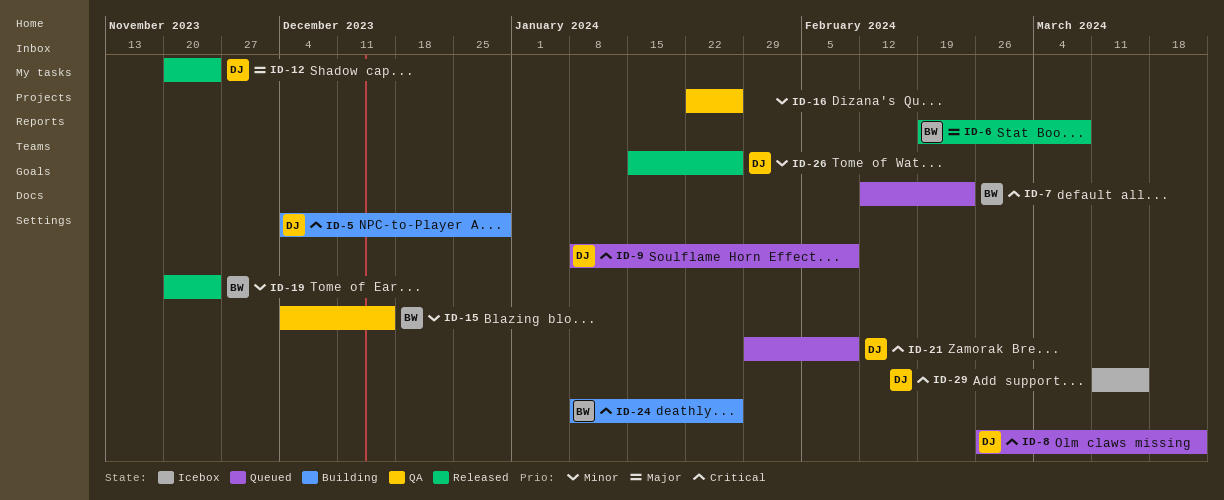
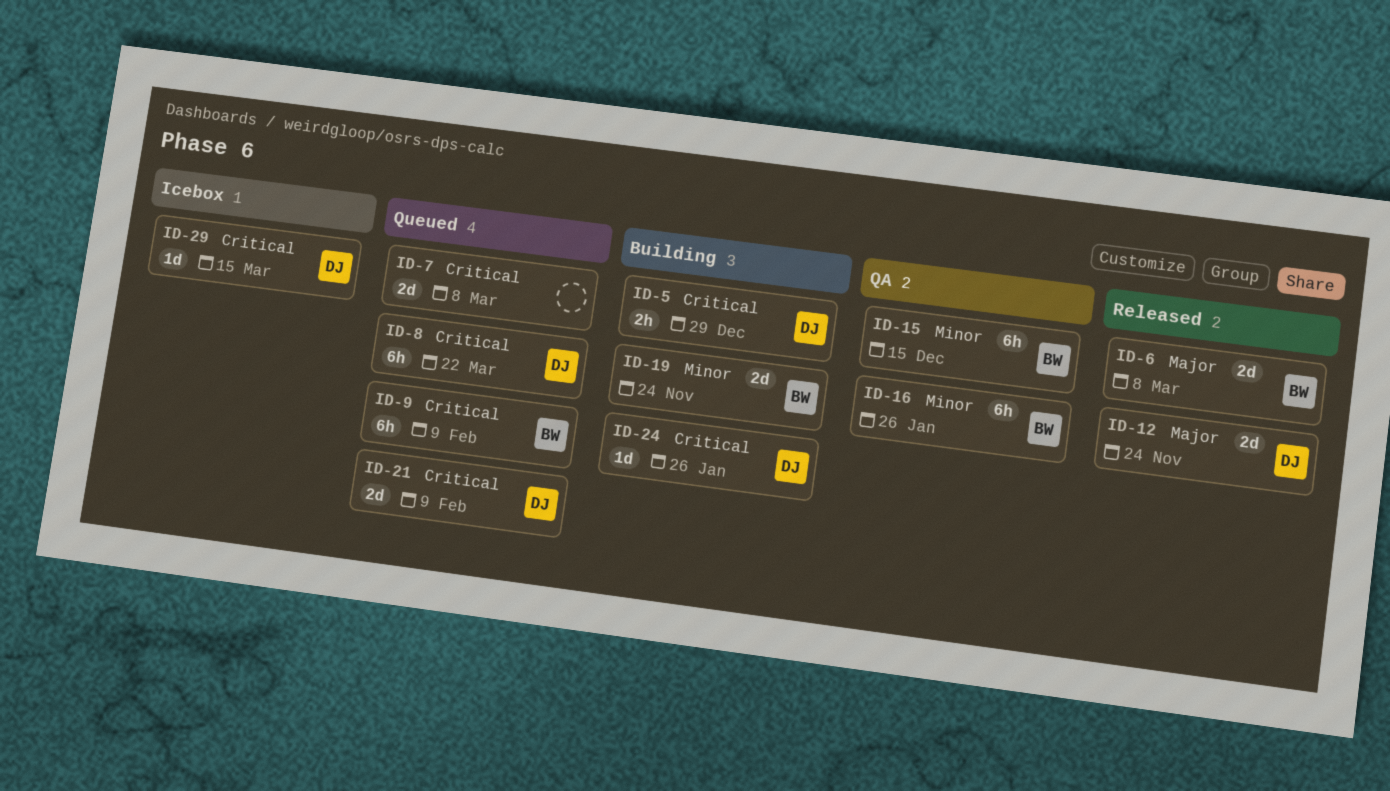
ID-7, owner: BW -> none
ID-7, due: Feb 23 -> Mar 8
ID-9, owner: DJ -> BW
ID-16, owner: none -> BW
ID-19, status: Released -> Building
ID-24, owner: BW -> DJ
ID-26: present -> none

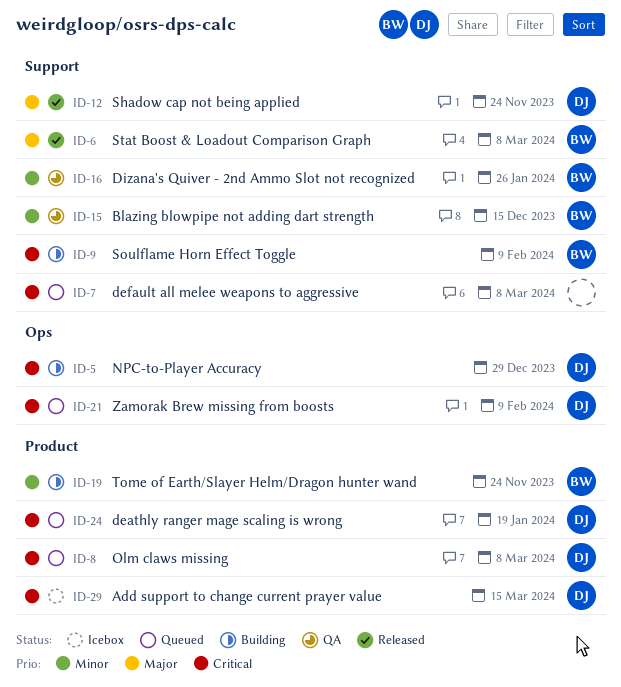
ID-8, due: Mar 22 -> Mar 8
ID-9, status: Queued -> Building
ID-24, status: Building -> Queued
ID-24, due: Jan 26 -> Jan 19

